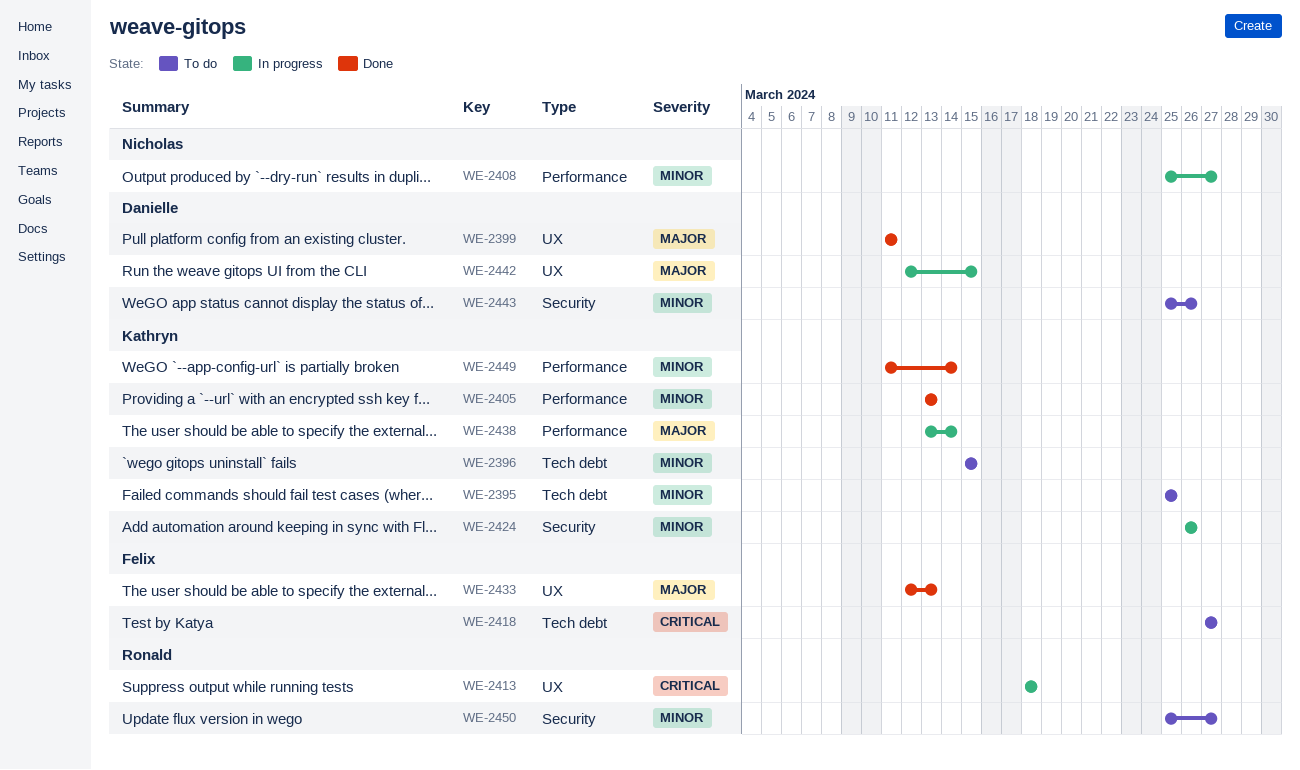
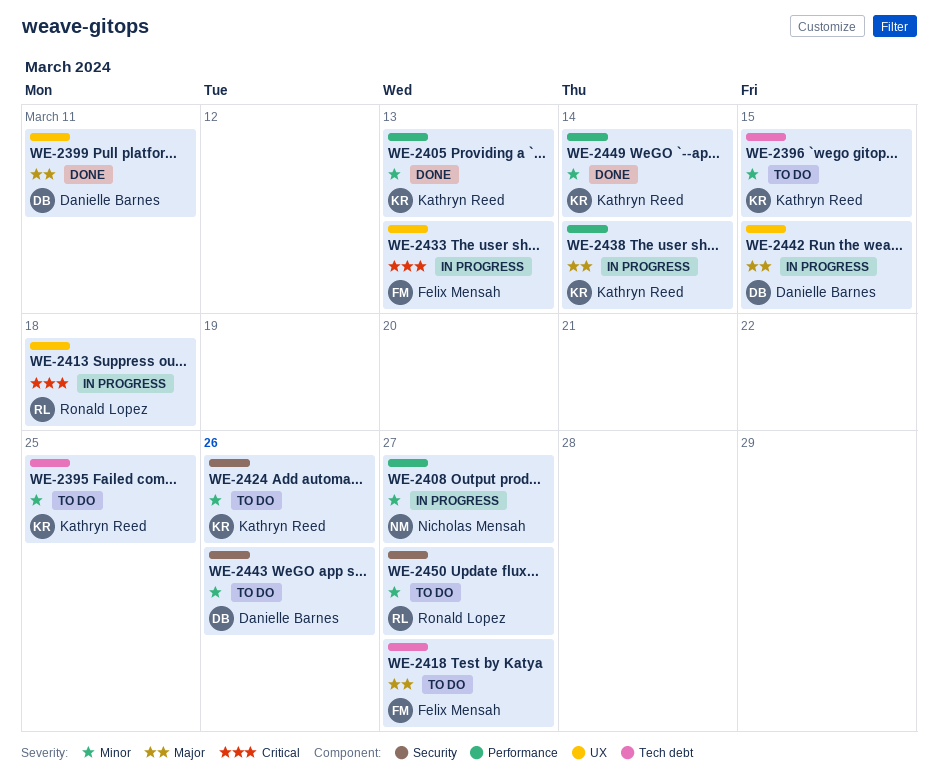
WE-2418, priority: Critical -> Major
WE-2424, status: In progress -> To do
WE-2433, status: Done -> In progress
WE-2433, priority: Major -> Critical

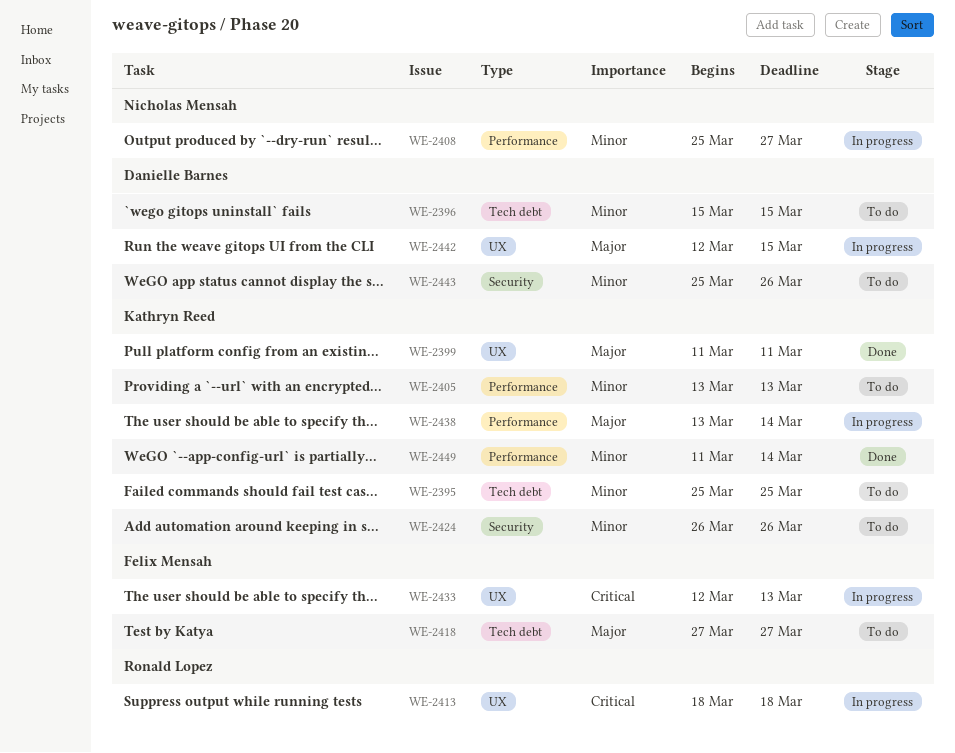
WE-2396, owner: Kathryn Reed -> Danielle Barnes
WE-2399, owner: Danielle Barnes -> Kathryn Reed
WE-2405, status: Done -> To do
WE-2450: present -> none

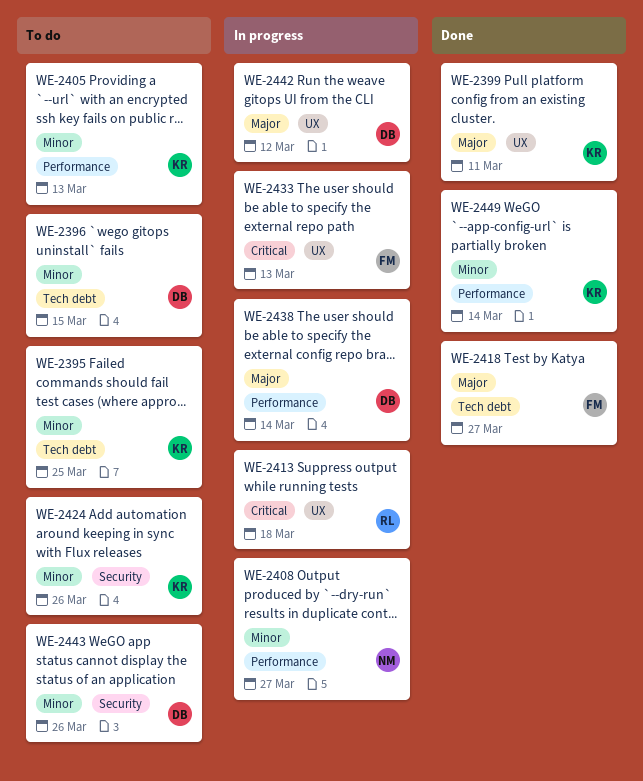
WE-2418, status: To do -> Done
WE-2438, owner: Kathryn Reed -> Danielle Barnes
WE-2442, due: Mar 15 -> Mar 12

